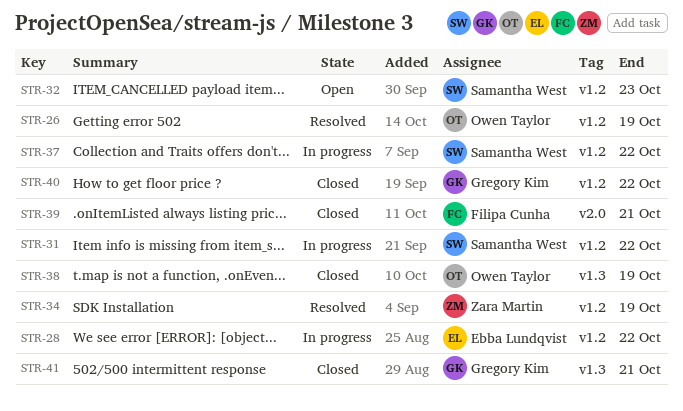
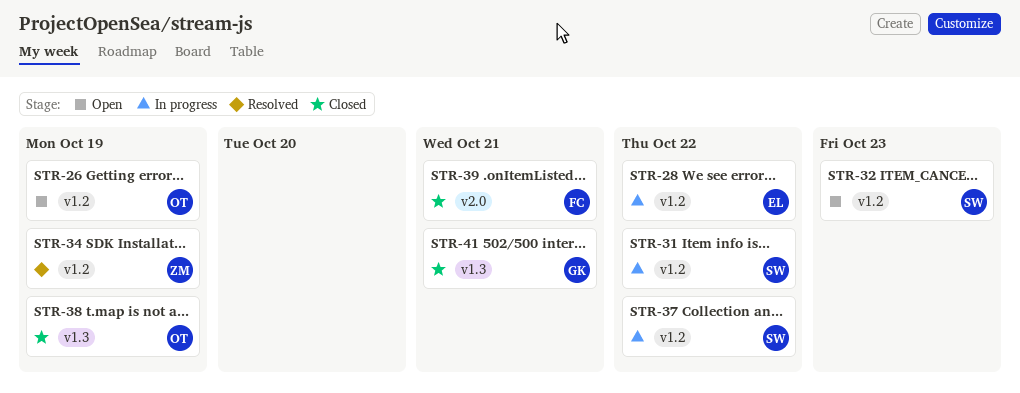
STR-26, status: Resolved -> Open
STR-40: present -> none

